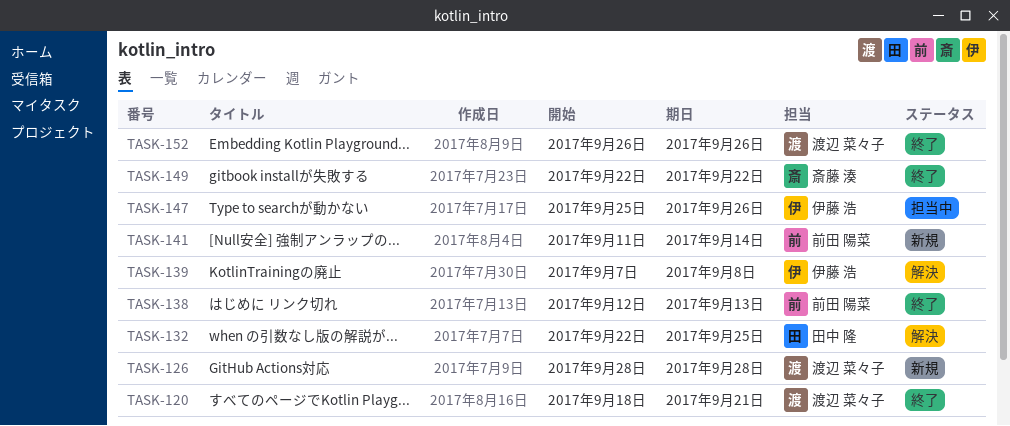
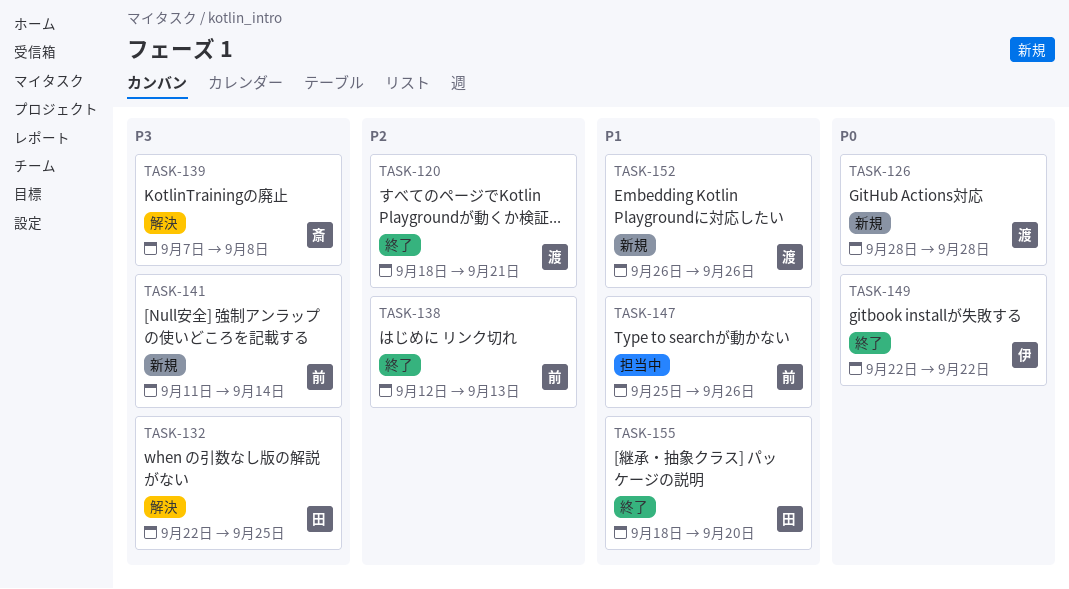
TASK-139, owner: 伊藤 浩 -> 斎藤 湊
TASK-147, owner: 伊藤 浩 -> 前田 陽菜
TASK-149, owner: 斎藤 湊 -> 伊藤 浩
TASK-152, status: 終了 -> 新規
TASK-155: none -> present

